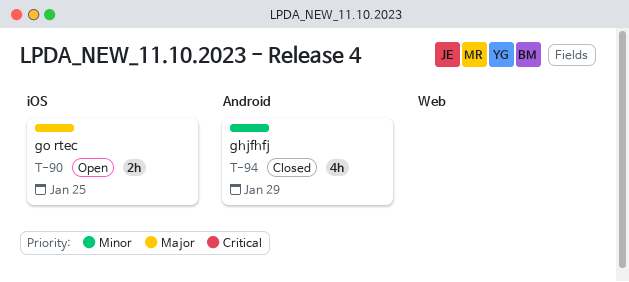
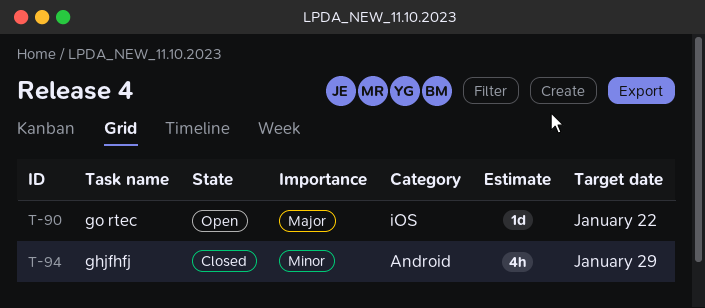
T-90, estimate: 2h -> 1d
T-90, due: Jan 25 -> Jan 22

